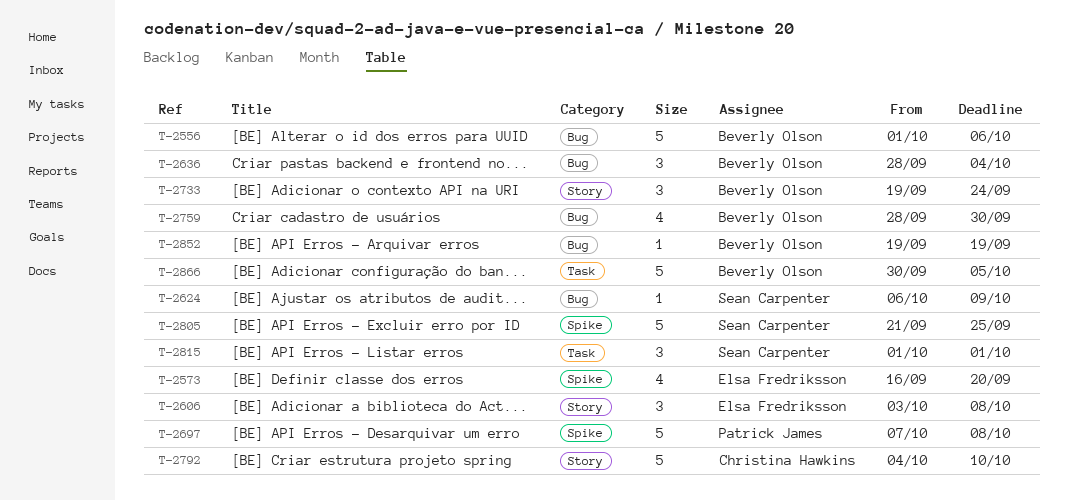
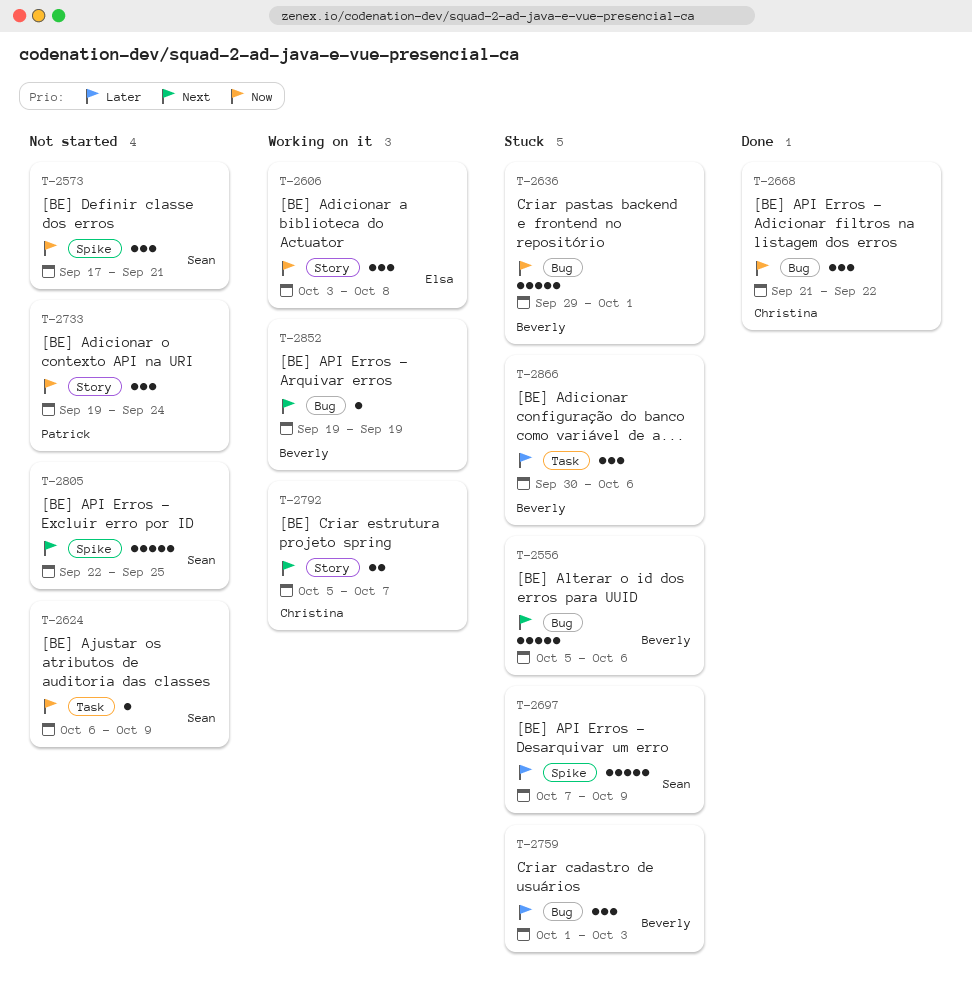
T-2556, start: Oct 1 -> Oct 5
T-2573, owner: Elsa Fredriksson -> Sean Carpenter
T-2573, estimate: 4 -> 3
T-2573, start: Sep 16 -> Sep 17
T-2573, due: Sep 20 -> Sep 21
T-2624, label: Bug -> Task
T-2636, estimate: 3 -> 5
T-2636, start: Sep 28 -> Sep 29
T-2636, due: Oct 4 -> Oct 1
T-2668: none -> present
T-2697, owner: Patrick James -> Sean Carpenter
T-2697, due: Oct 8 -> Oct 9
T-2733, owner: Beverly Olson -> Patrick James
T-2759, estimate: 4 -> 3
T-2759, start: Sep 28 -> Oct 1
T-2759, due: Sep 30 -> Oct 3
T-2792, estimate: 5 -> 2
T-2792, start: Oct 4 -> Oct 5
T-2792, due: Oct 10 -> Oct 7
T-2805, start: Sep 21 -> Sep 22
T-2815: present -> none
T-2866, estimate: 5 -> 3
T-2866, due: Oct 5 -> Oct 6

